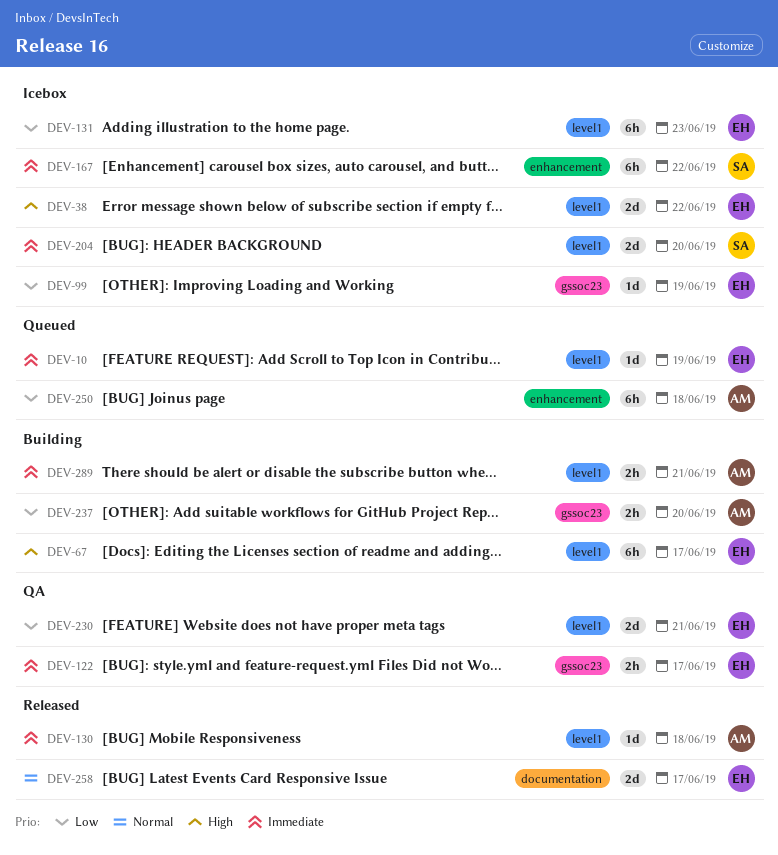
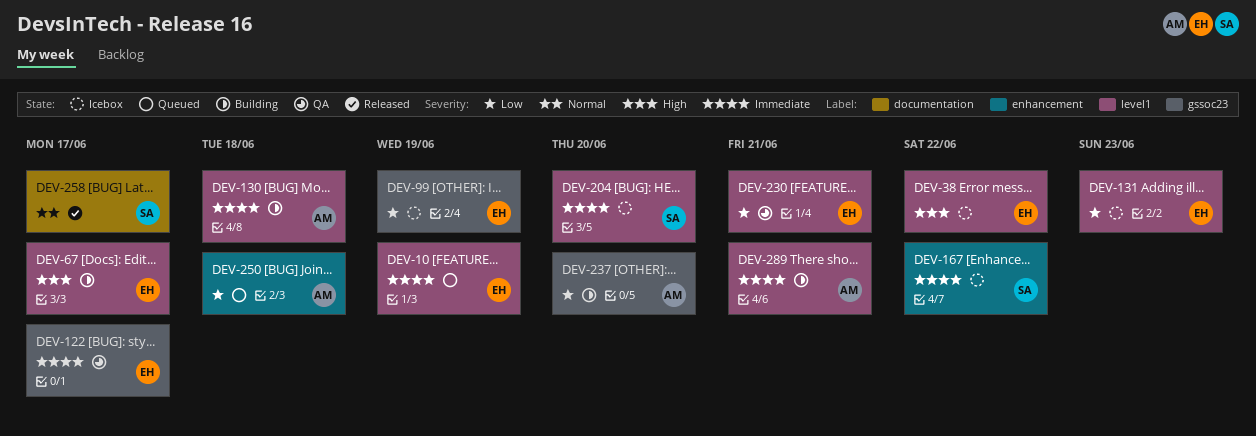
DEV-130, status: Released -> Building
DEV-258, owner: EH -> SA

